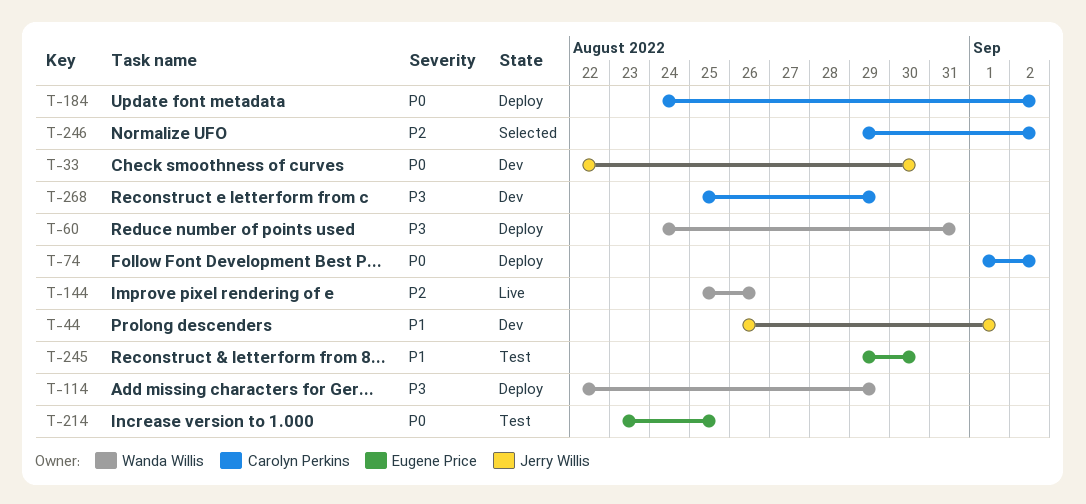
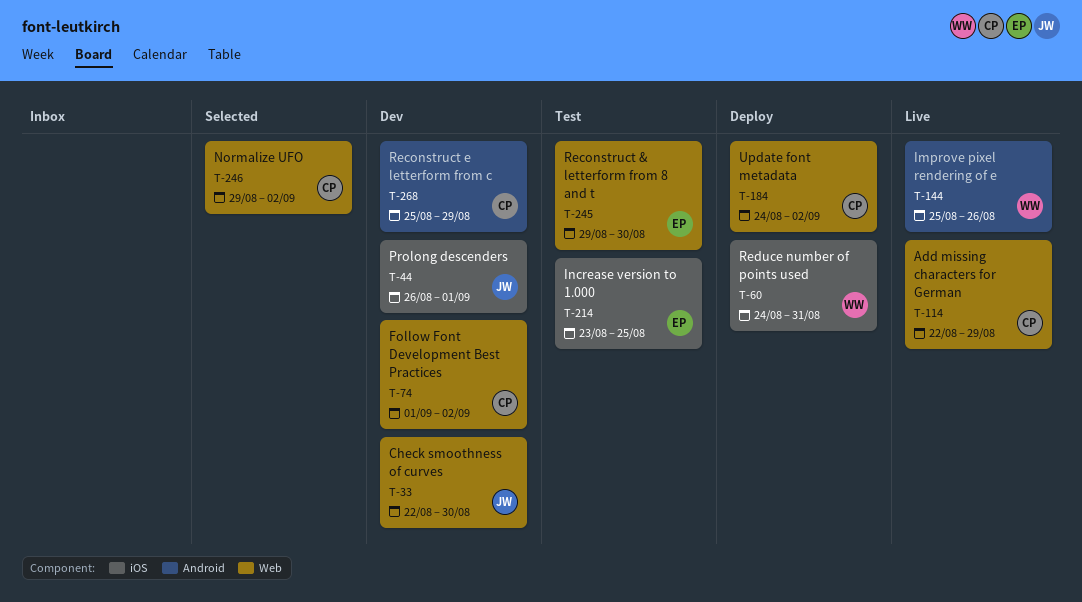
T-74, status: Deploy -> Dev
T-114, status: Deploy -> Live
T-114, owner: Wanda Willis -> Carolyn Perkins

